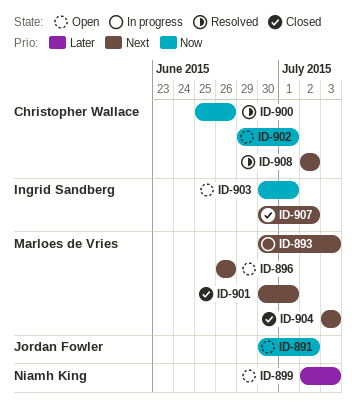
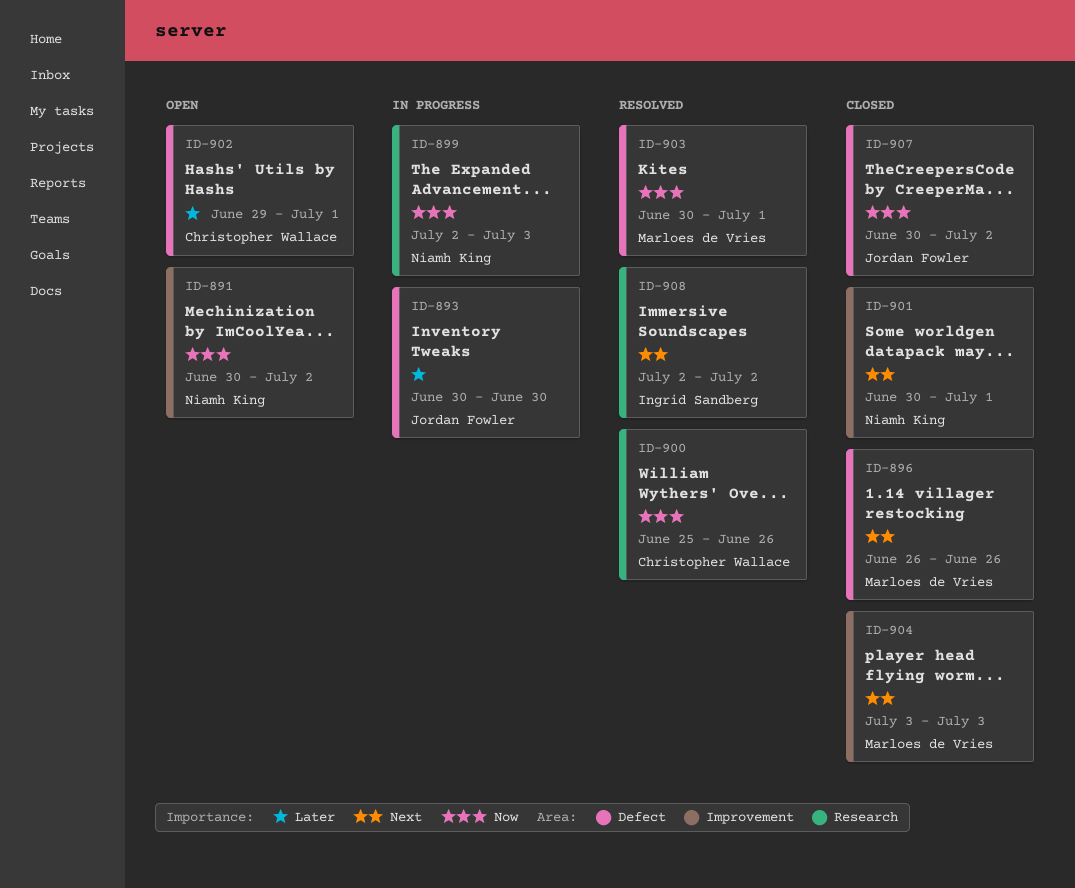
ID-891, owner: Jordan Fowler -> Niamh King
ID-893, owner: Marloes de Vries -> Jordan Fowler
ID-893, priority: Next -> Later
ID-893, due: Jul 3 -> Jun 30
ID-896, status: Open -> Closed
ID-899, status: Open -> In progress
ID-899, priority: Later -> Now
ID-901, owner: Marloes de Vries -> Niamh King
ID-902, priority: Now -> Later
ID-903, status: Open -> Resolved
ID-903, owner: Ingrid Sandberg -> Marloes de Vries
ID-907, owner: Ingrid Sandberg -> Jordan Fowler
ID-907, priority: Next -> Now
ID-908, owner: Christopher Wallace -> Ingrid Sandberg

